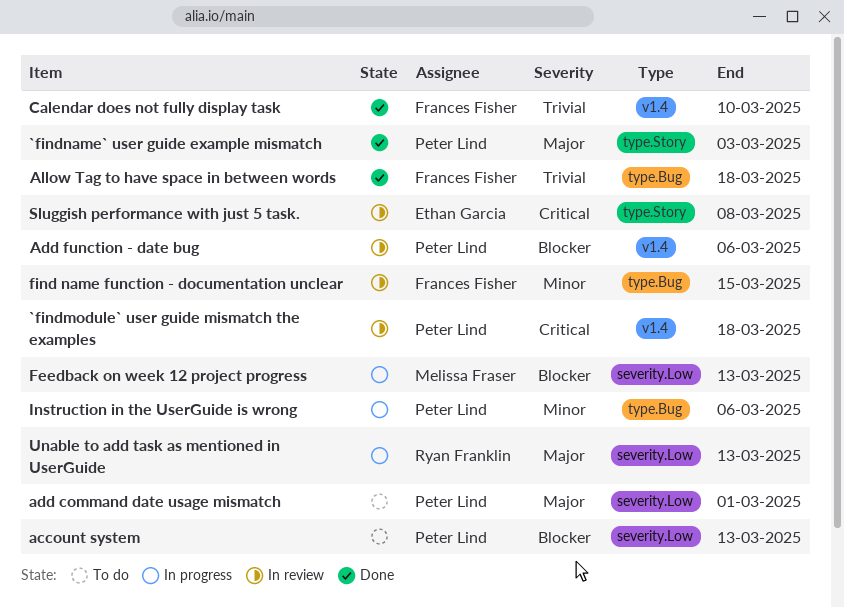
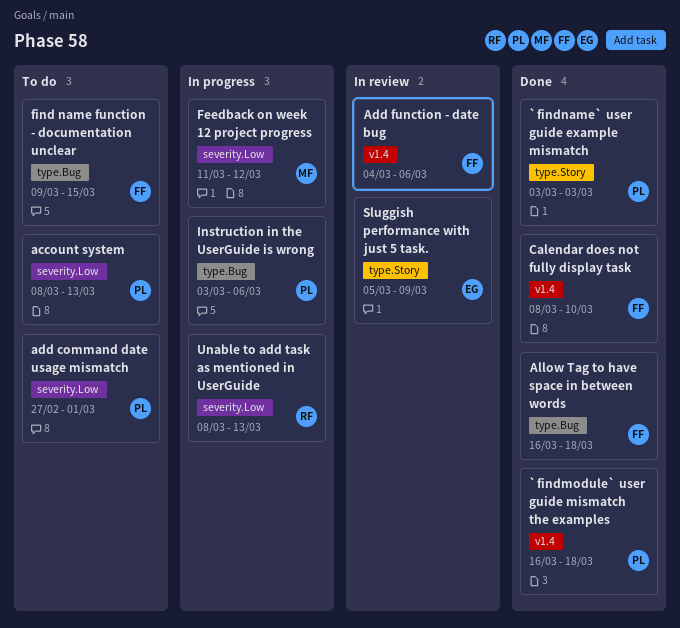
`findmodule` user guide mismatch the examples, status: In review -> Done
Add function - date bug, owner: Peter Lind -> Frances Fisher
Feedback on week 12 project progress, due: Mar 13 -> Mar 12
find name function - documentation unclear, status: In review -> To do
Sluggish performance with just 5 task., due: Mar 8 -> Mar 9

